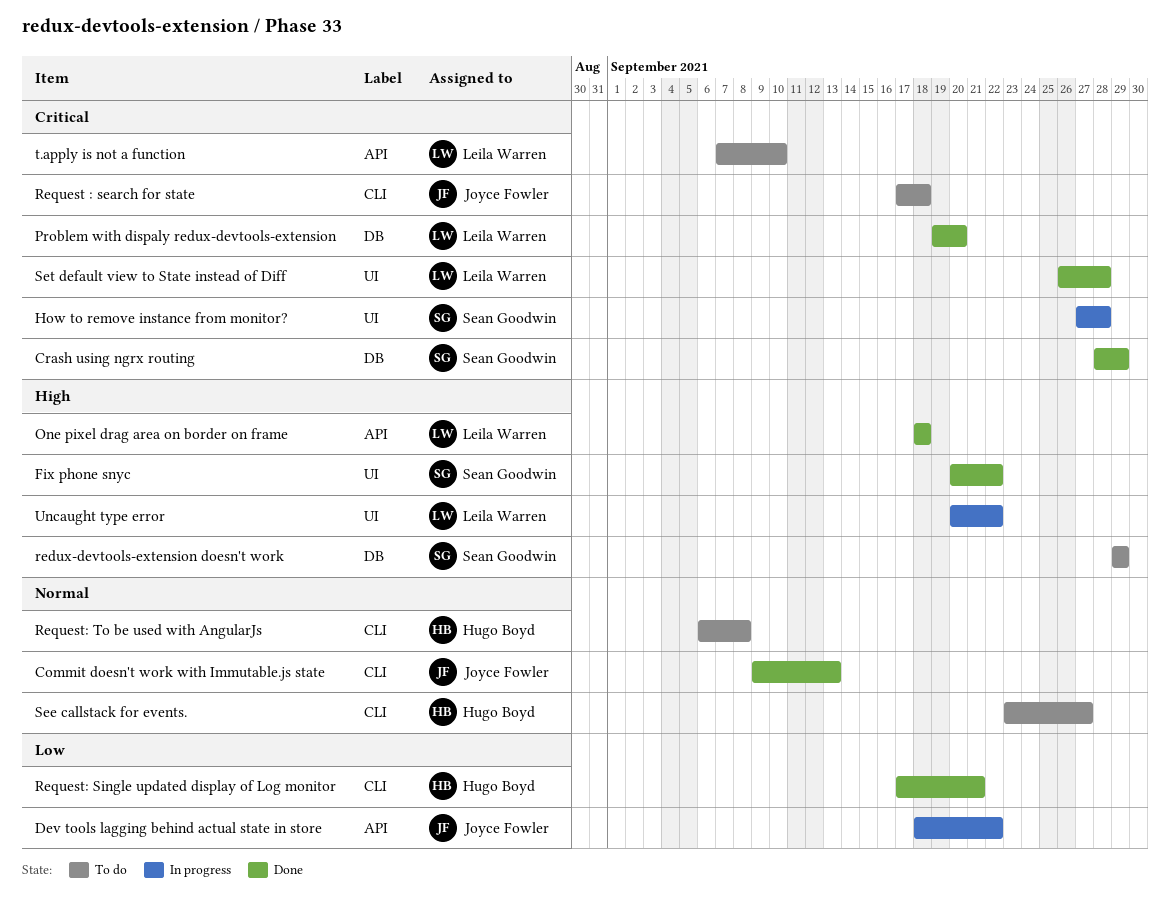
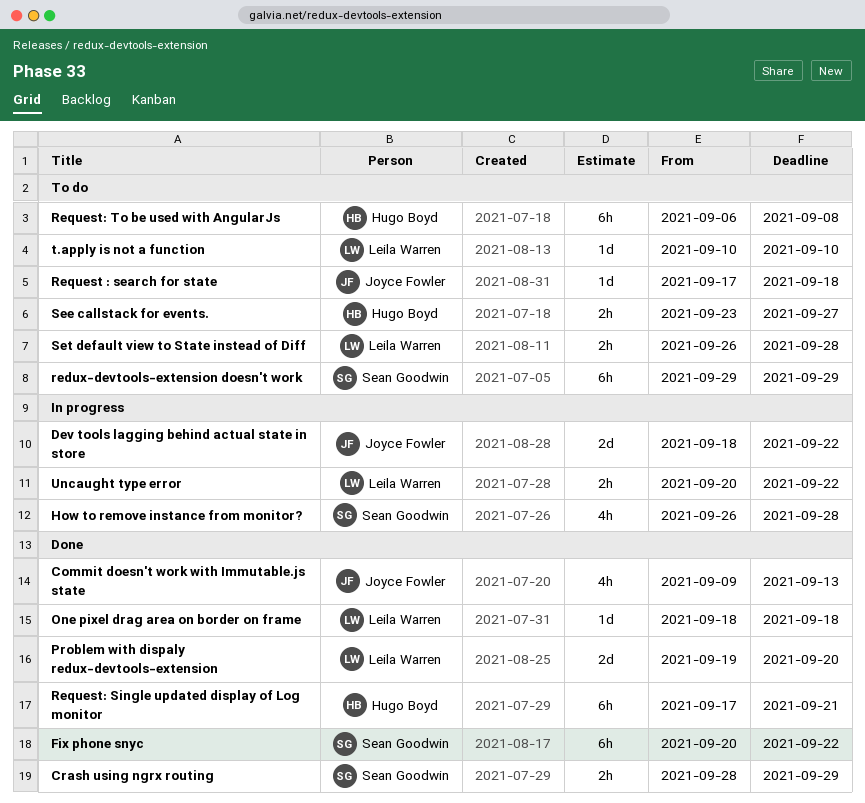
How to remove instance from monitor?, start: Sep 27 -> Sep 26
Set default view to State instead of Diff, status: Done -> To do
t.apply is not a function, start: Sep 7 -> Sep 10

